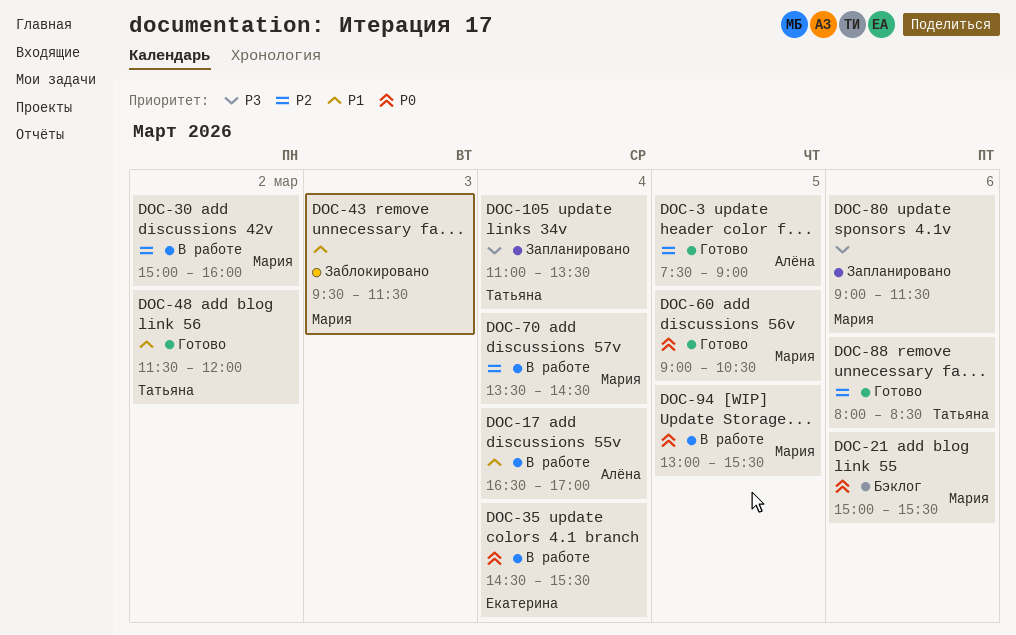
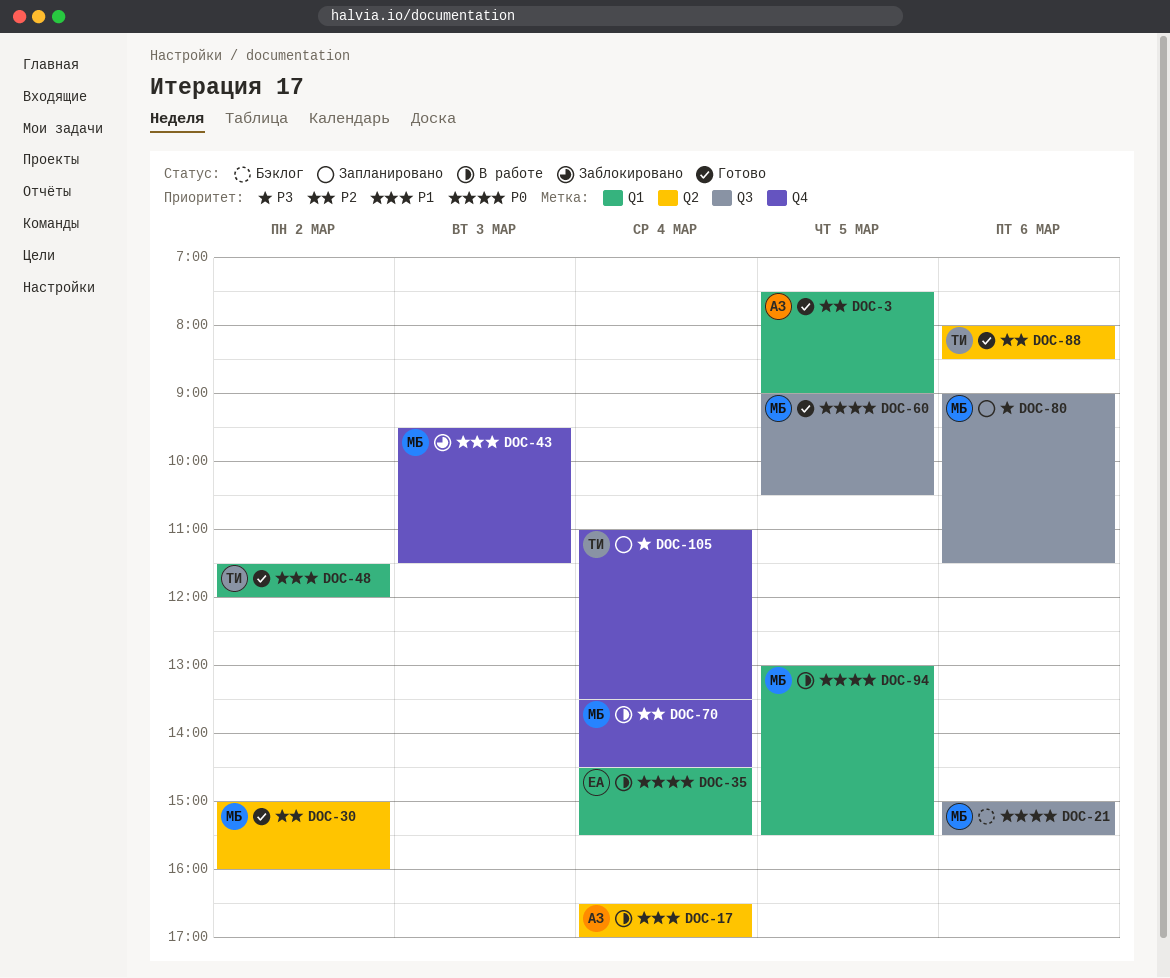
DOC-30, status: В работе -> Готово

